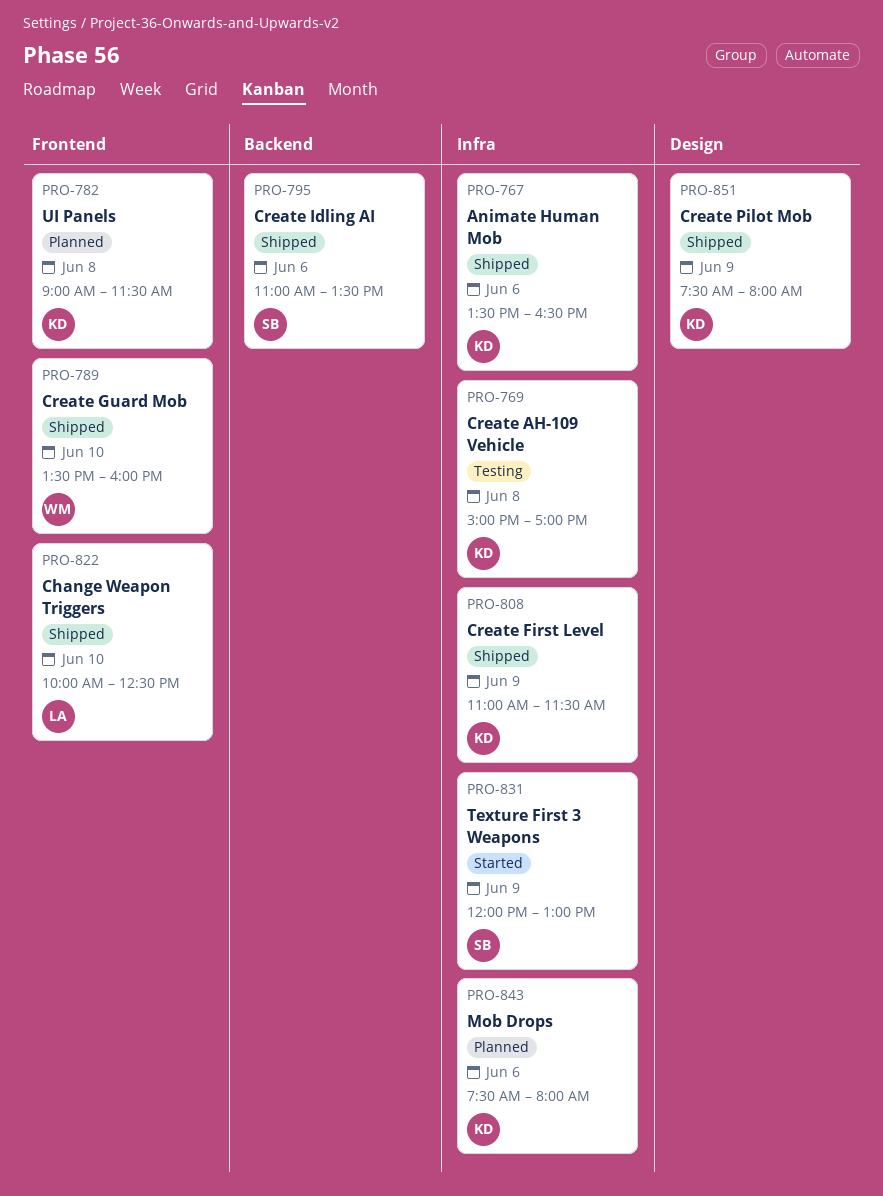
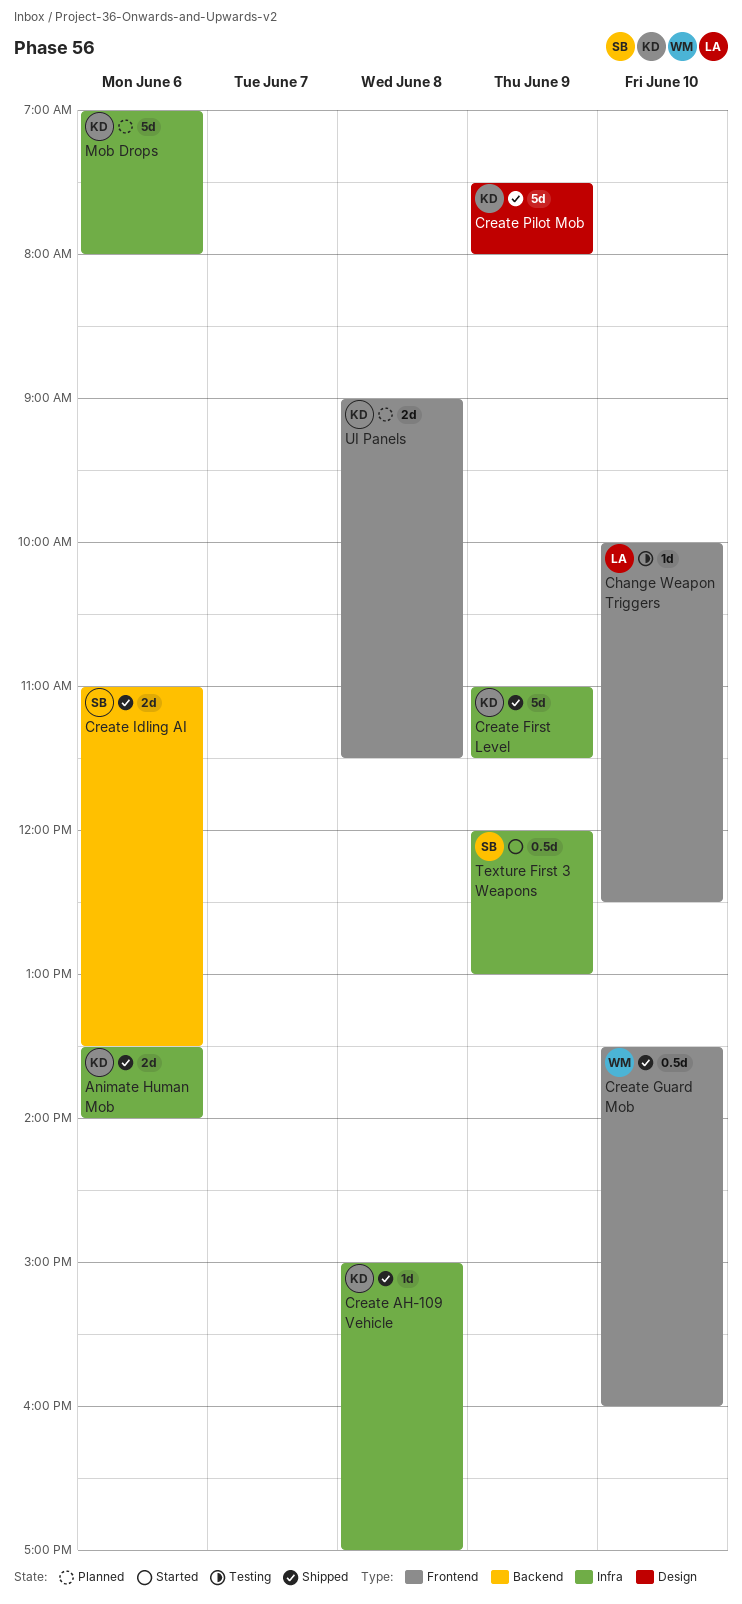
Animate Human Mob, ends: 16:30 -> 14:00
Change Weapon Triggers, status: Shipped -> Testing
Create AH-109 Vehicle, status: Testing -> Shipped
Mob Drops, begins: 07:30 -> 07:00

